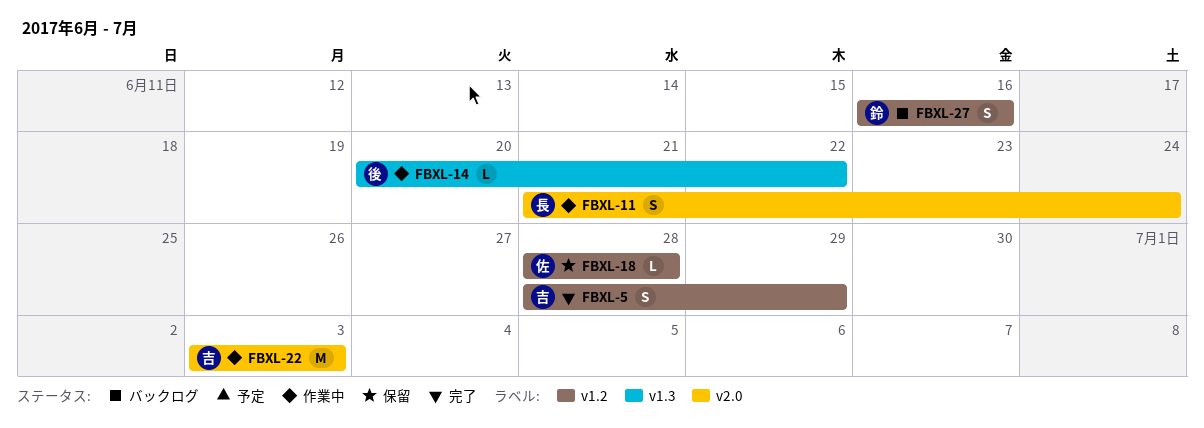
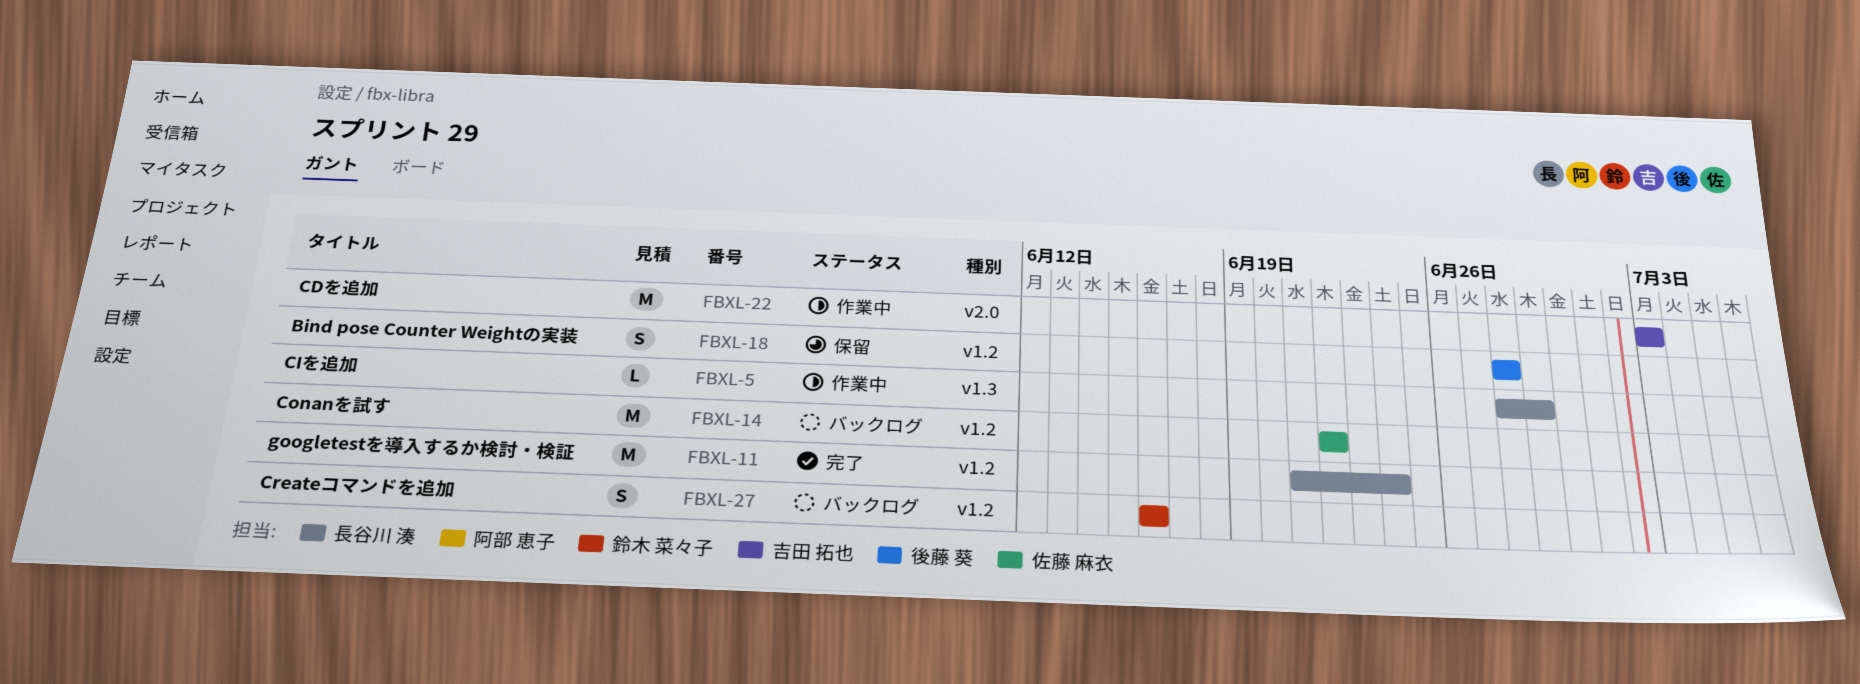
FBXL-5, status: 完了 -> 作業中
FBXL-5, owner: 吉田 拓也 -> 長谷川 湊
FBXL-5, label: v1.2 -> v1.3
FBXL-5, estimate: S -> L
FBXL-11, status: 作業中 -> 完了
FBXL-11, label: v2.0 -> v1.2
FBXL-11, estimate: S -> M
FBXL-14, status: 作業中 -> バックログ
FBXL-14, owner: 後藤 葵 -> 佐藤 麻衣
FBXL-14, label: v1.3 -> v1.2
FBXL-14, estimate: L -> M
FBXL-14, start: Jun 20 -> Jun 22
FBXL-18, owner: 佐藤 麻衣 -> 後藤 葵
FBXL-18, estimate: L -> S

